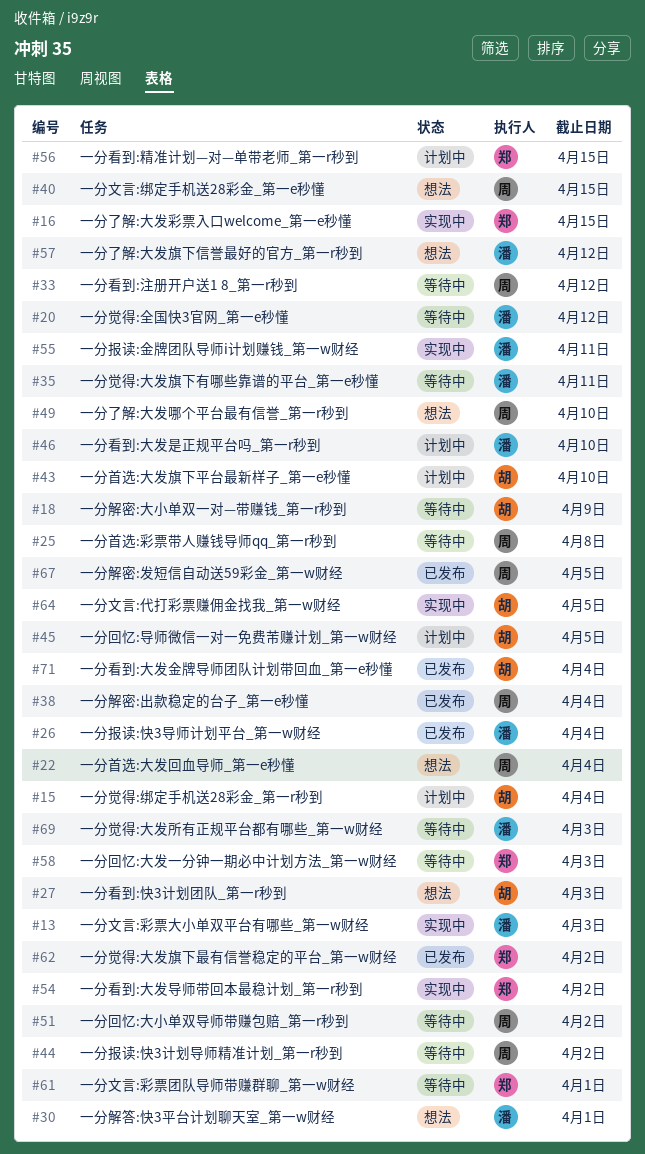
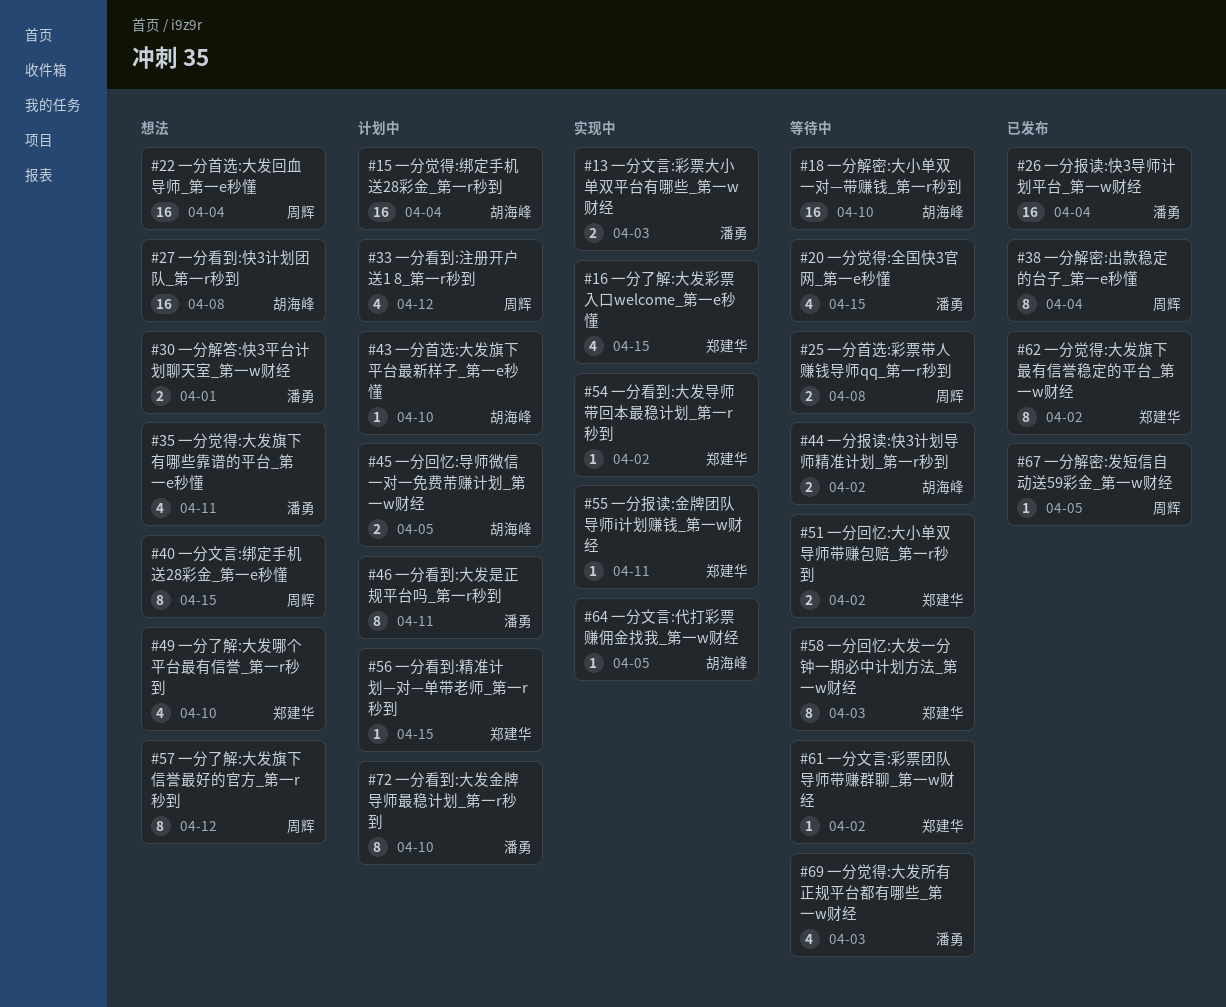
#18, due: Apr 9 -> Apr 10
#20, due: Apr 12 -> Apr 15
#27, due: Apr 3 -> Apr 8
#33, status: 等待中 -> 计划中
#35, status: 等待中 -> 想法
#44, owner: 周辉 -> 胡海峰
#46, due: Apr 10 -> Apr 11
#49, owner: 周辉 -> 郑建华
#51, owner: 周辉 -> 郑建华
#55, owner: 潘勇 -> 郑建华
#57, owner: 潘勇 -> 周辉
#61, due: Apr 1 -> Apr 2
#71: present -> none
#72: none -> present

